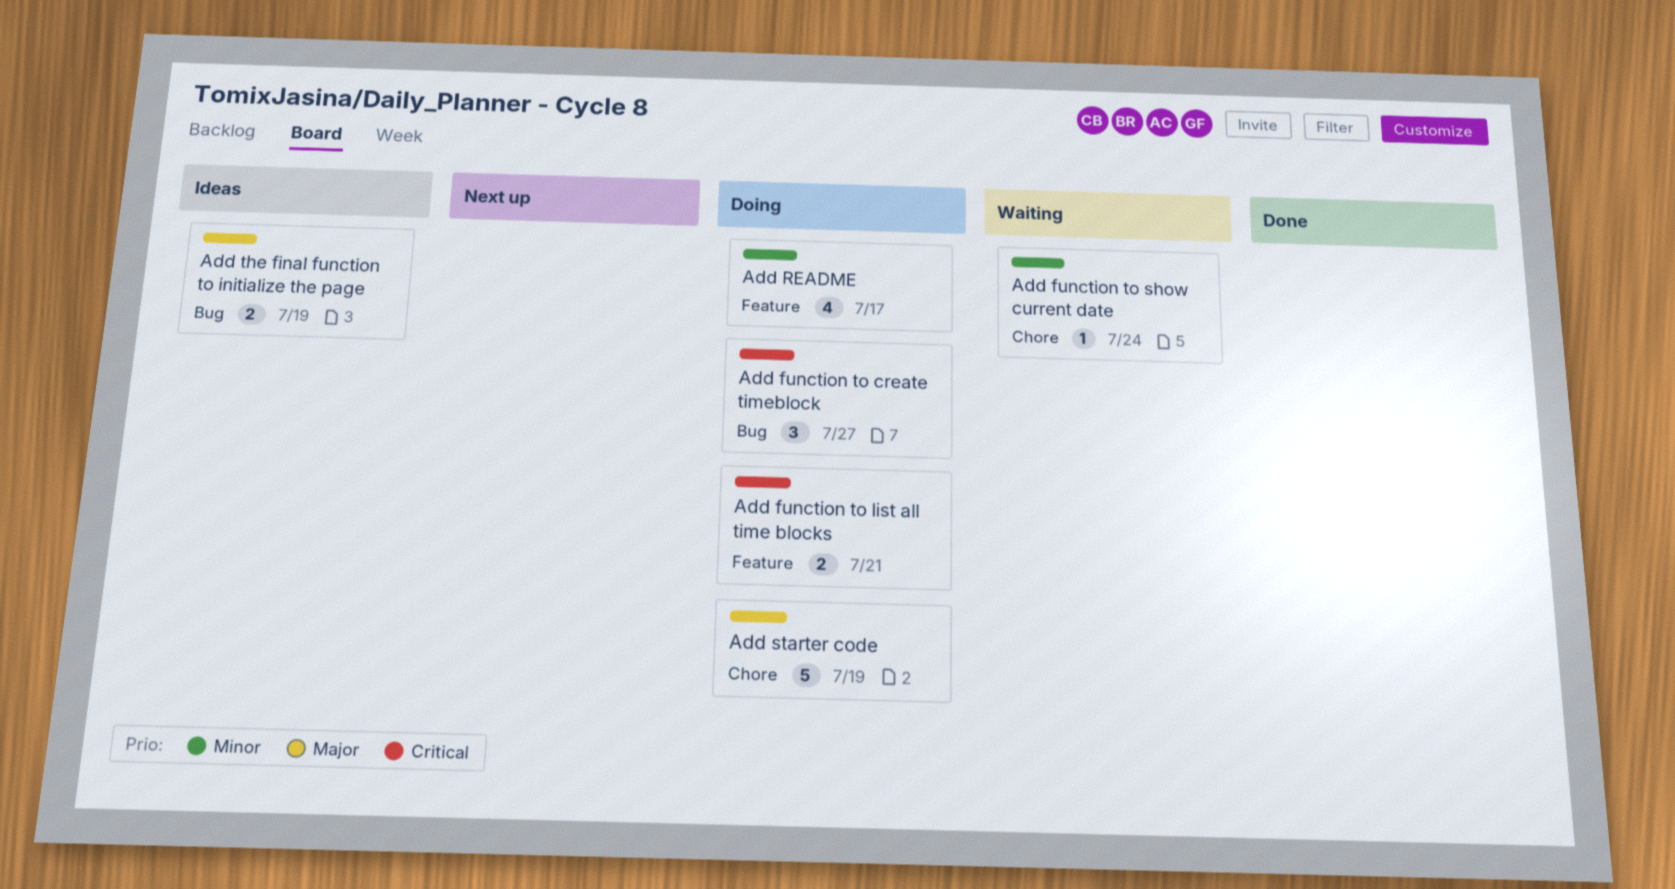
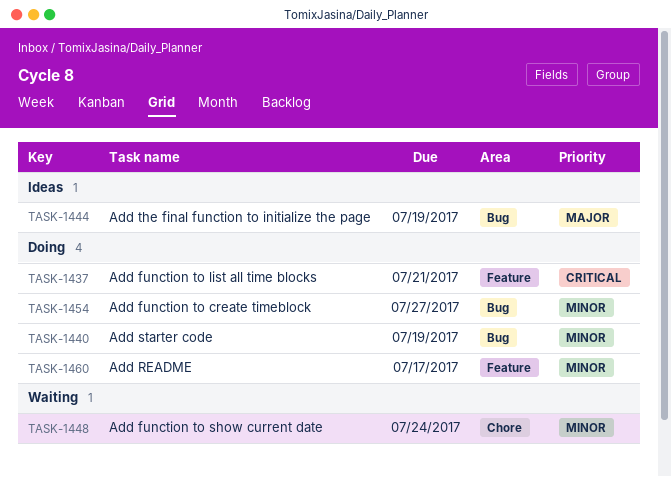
Add function to create timeblock, priority: Critical -> Minor
Add starter code, priority: Major -> Minor
Add starter code, label: Chore -> Bug

